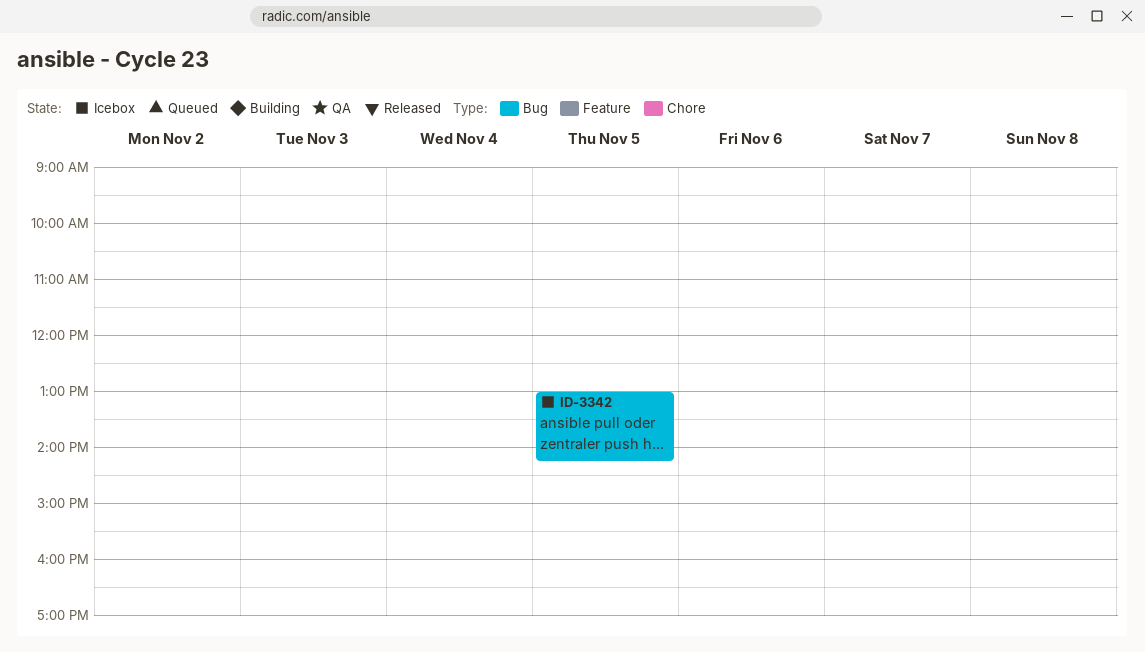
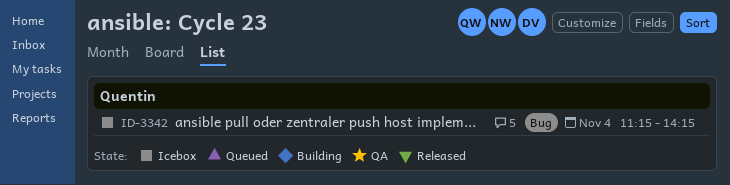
ID-3342, day: Nov 5 -> Nov 4
ID-3342, begins: 13:00 -> 11:15

